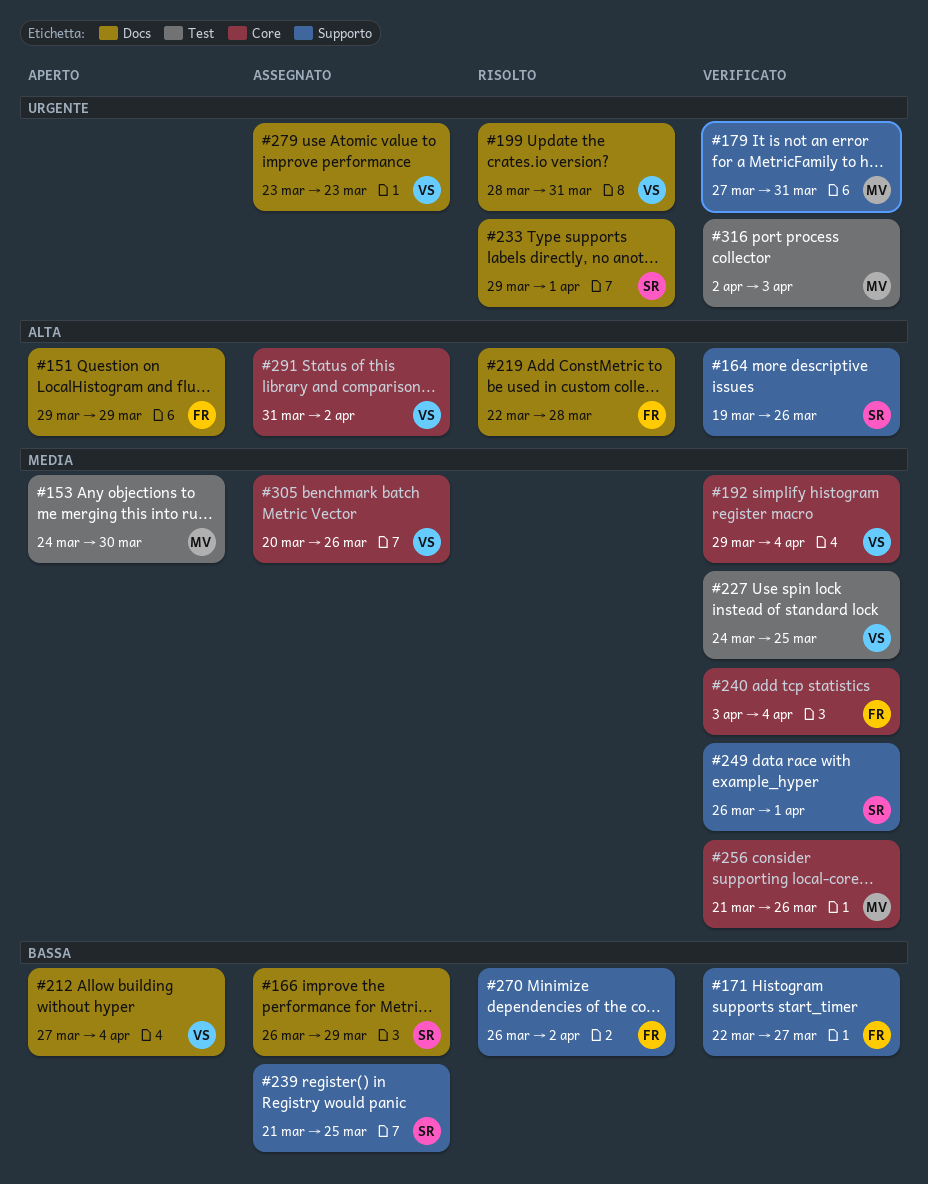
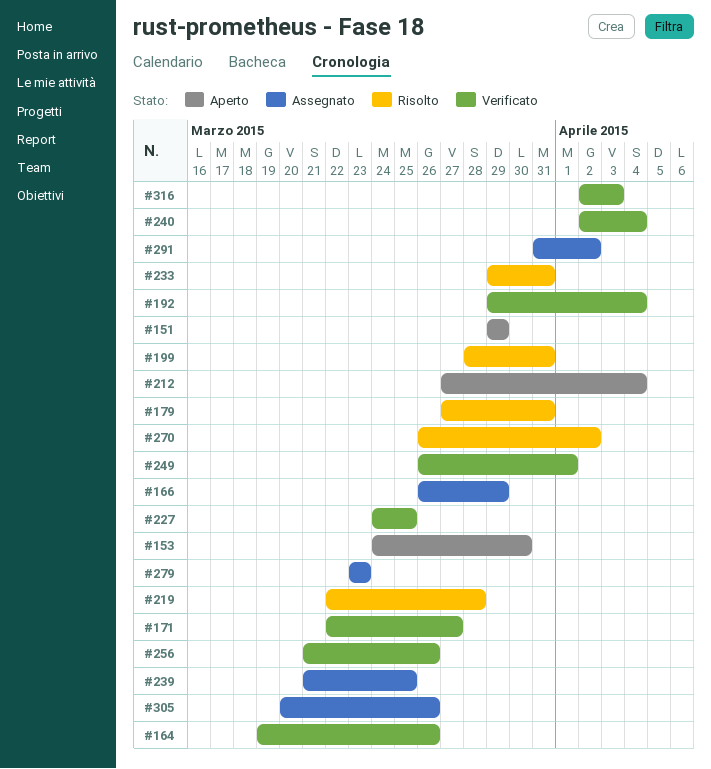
#179, status: Verificato -> Risolto
#233, due: Apr 1 -> Mar 31
#240, start: Apr 3 -> Apr 2

